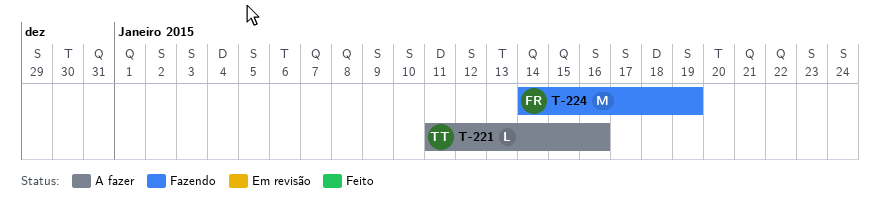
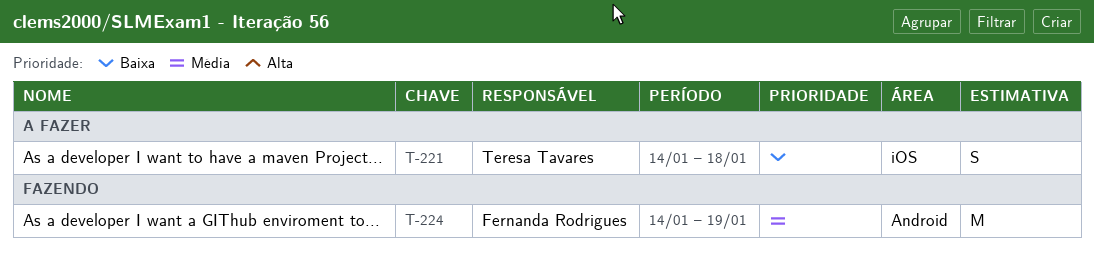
T-221, estimate: L -> S
T-221, start: Jan 11 -> Jan 14
T-221, due: Jan 16 -> Jan 18

